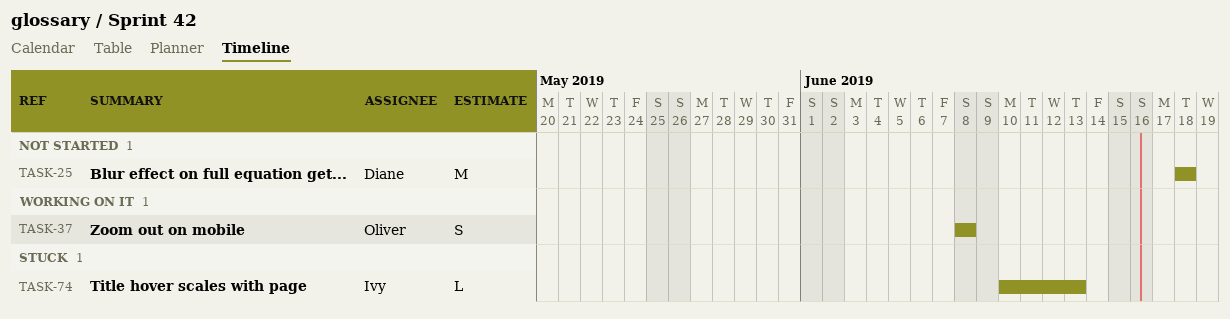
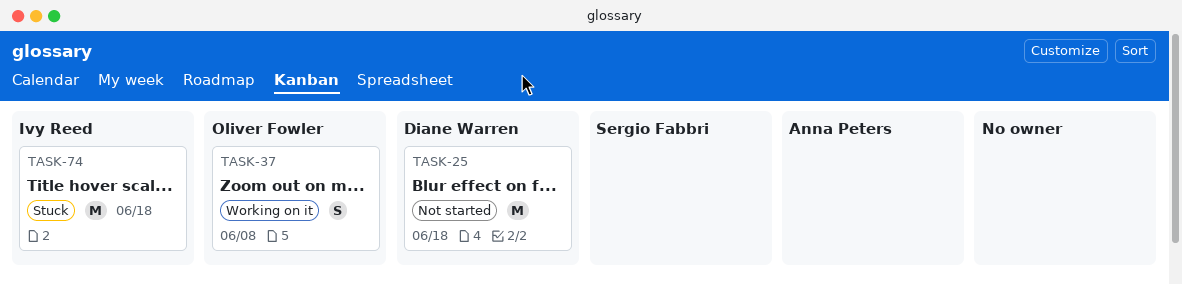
TASK-74, estimate: L -> M
TASK-74, due: Jun 13 -> Jun 18

